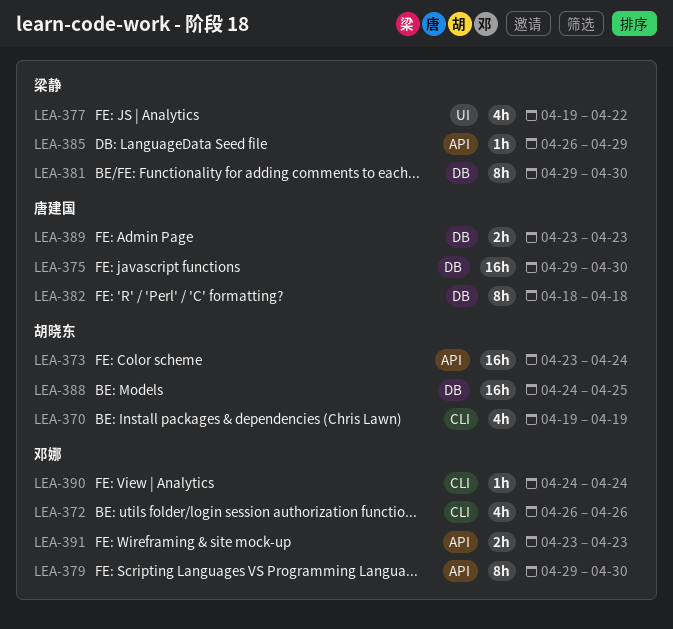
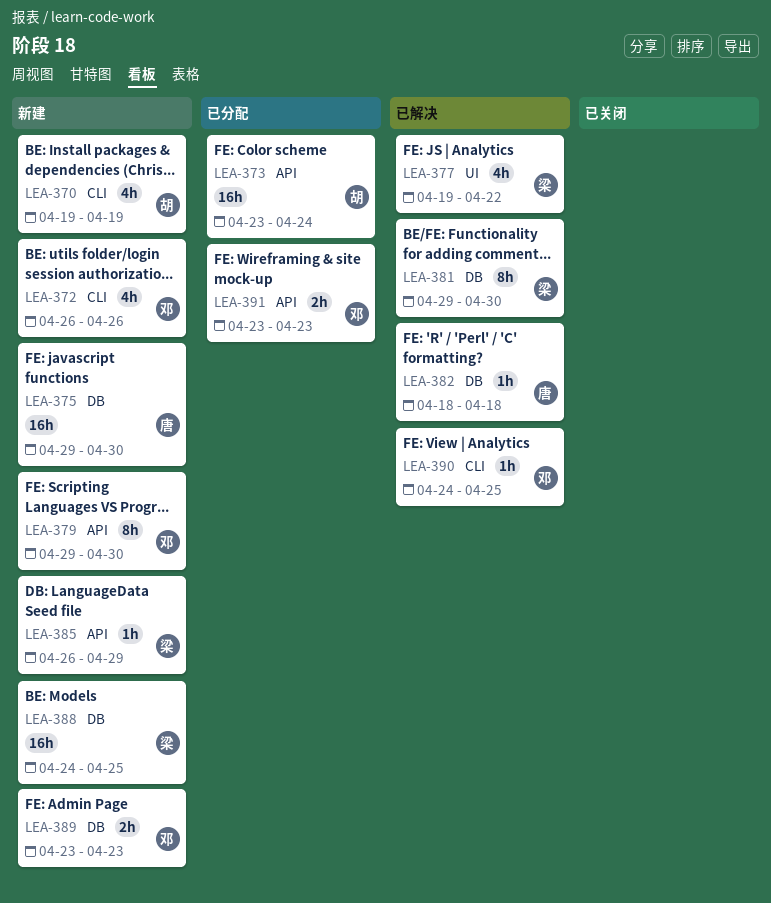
LEA-382, estimate: 8h -> 1h
LEA-388, owner: 胡晓东 -> 梁静
LEA-389, owner: 唐建国 -> 邓娜
LEA-390, due: Apr 24 -> Apr 25

